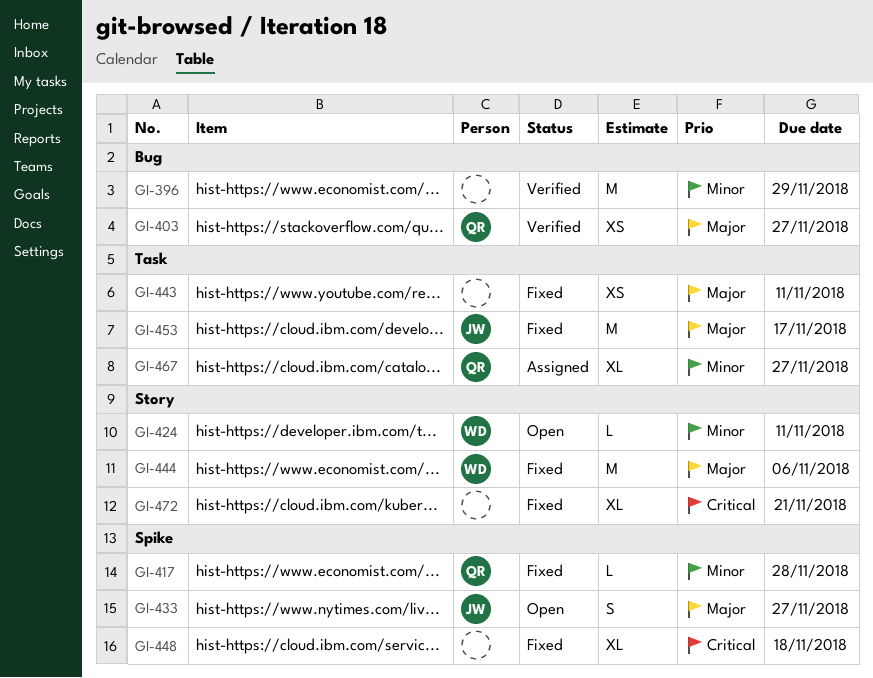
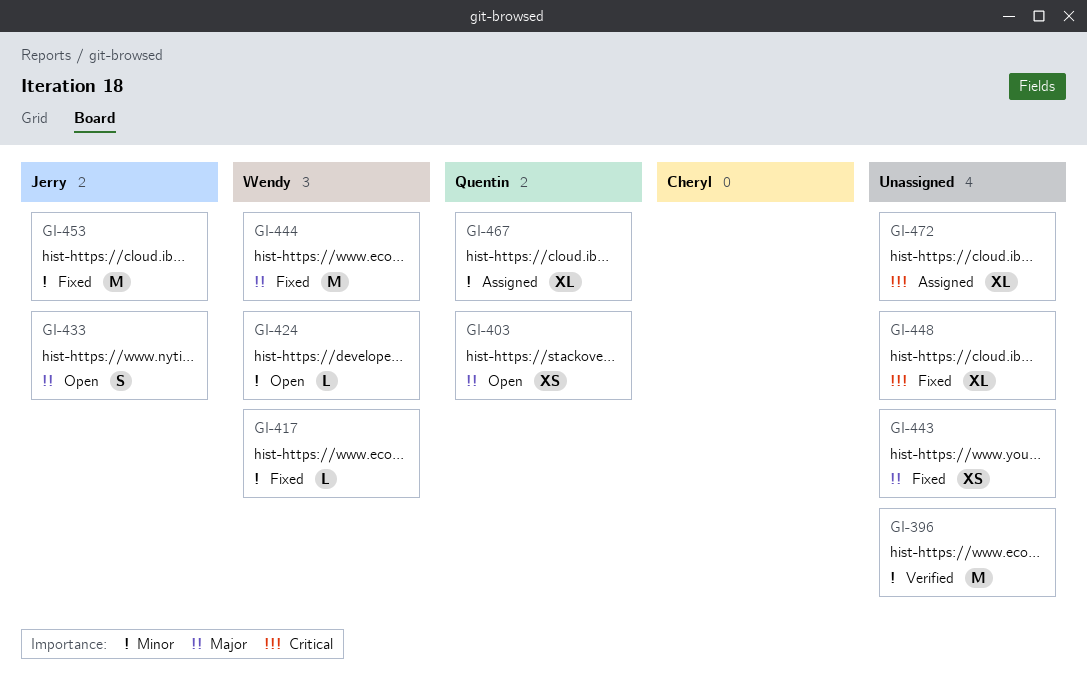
GI-403, status: Verified -> Open
GI-417, owner: Quentin -> Wendy
GI-453, priority: Major -> Minor
GI-472, status: Fixed -> Assigned

